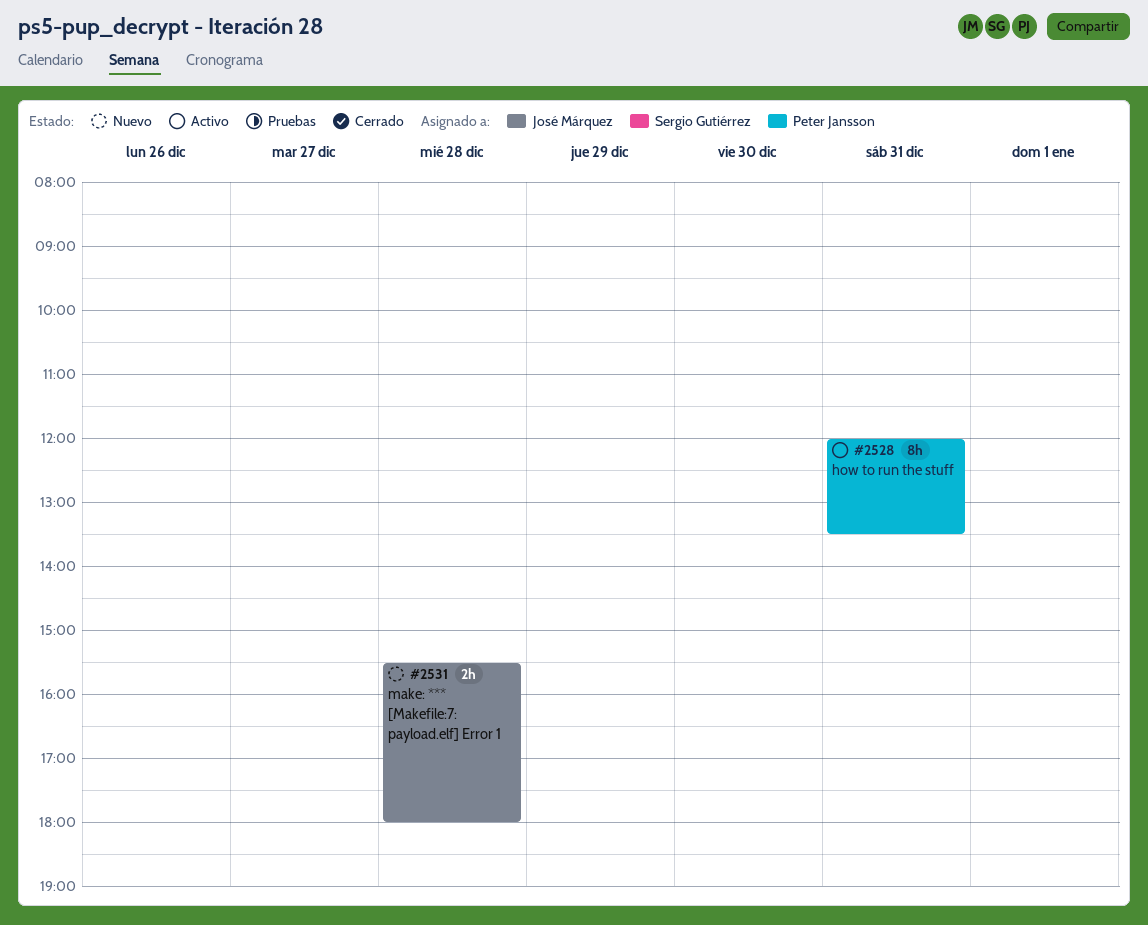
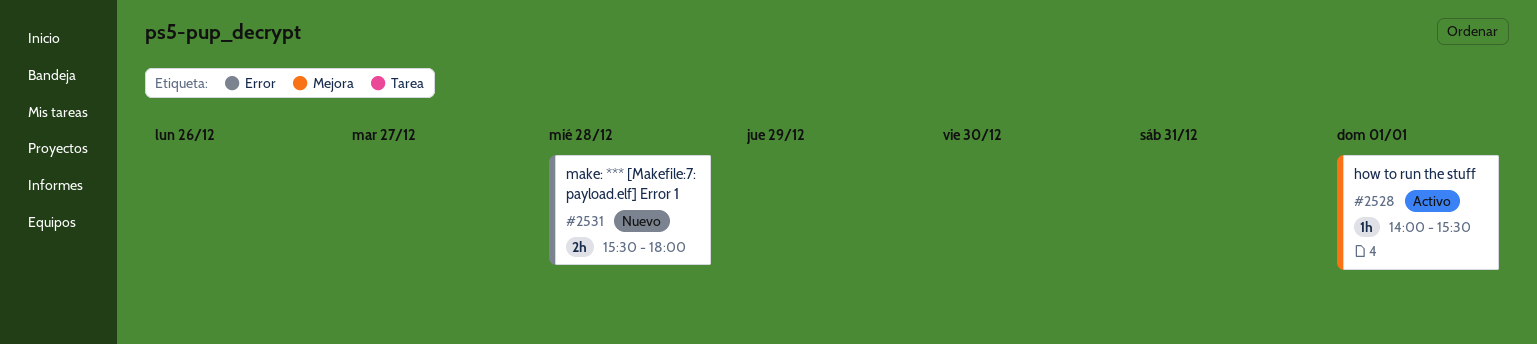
#2528, estimate: 8h -> 1h
#2528, day: Dec 31 -> Jan 1
#2528, begins: 12:00 -> 14:00
#2528, ends: 13:30 -> 15:30

